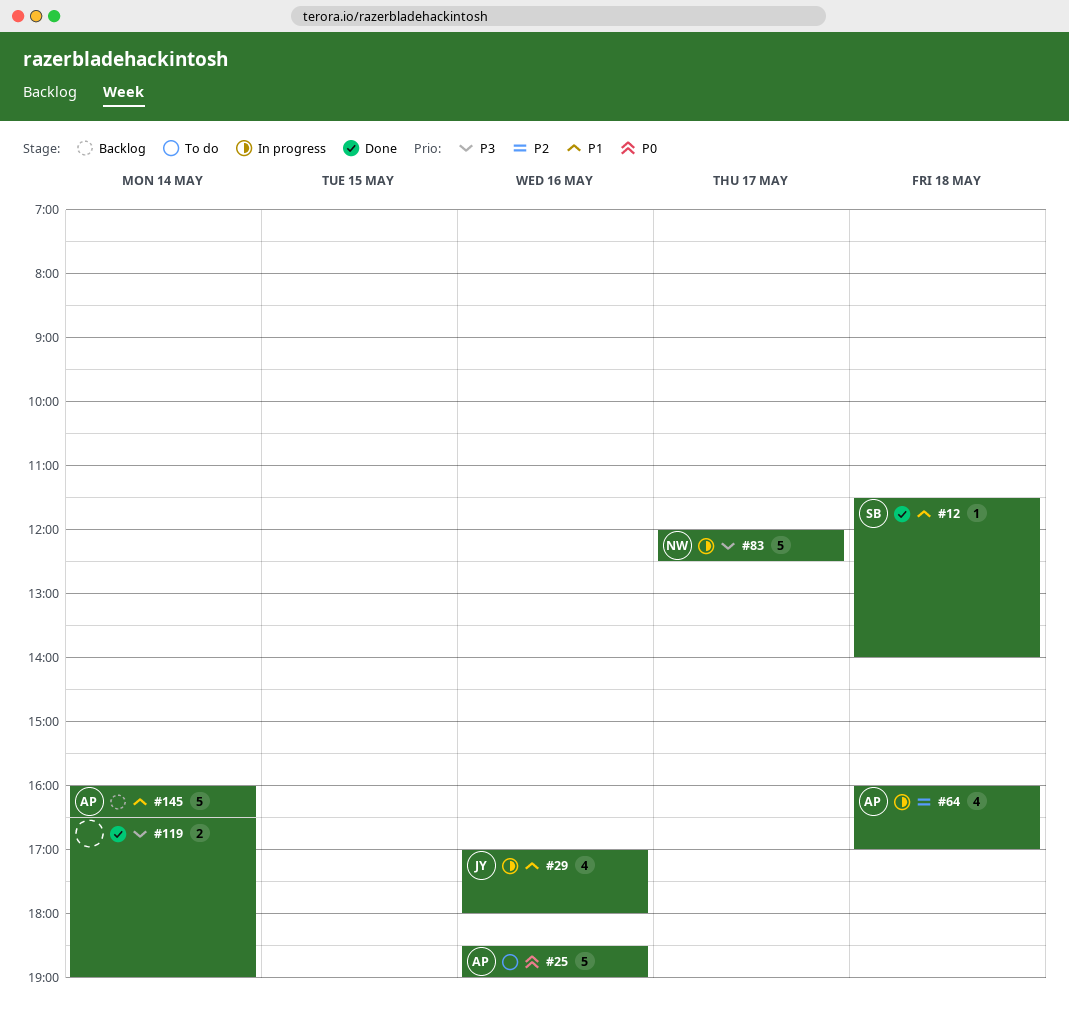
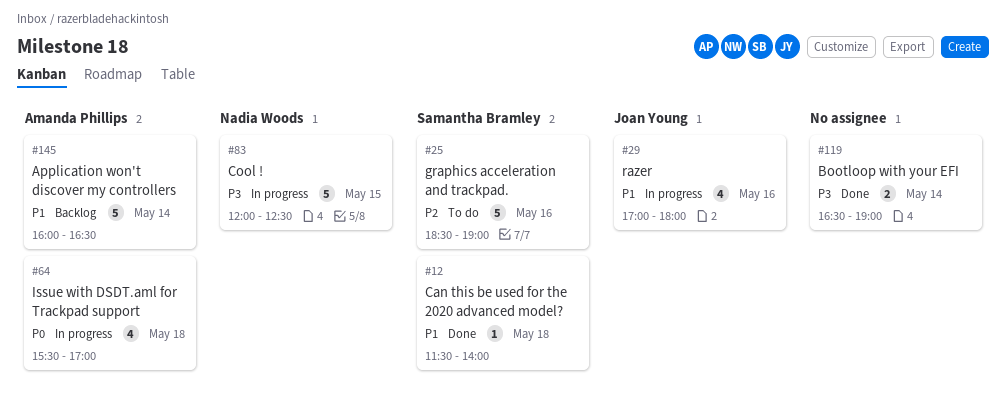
#25, owner: Amanda Phillips -> Samantha Bramley
#25, priority: P0 -> P2
#64, priority: P2 -> P0
#64, begins: 16:00 -> 15:30
#83, day: May 17 -> May 15

